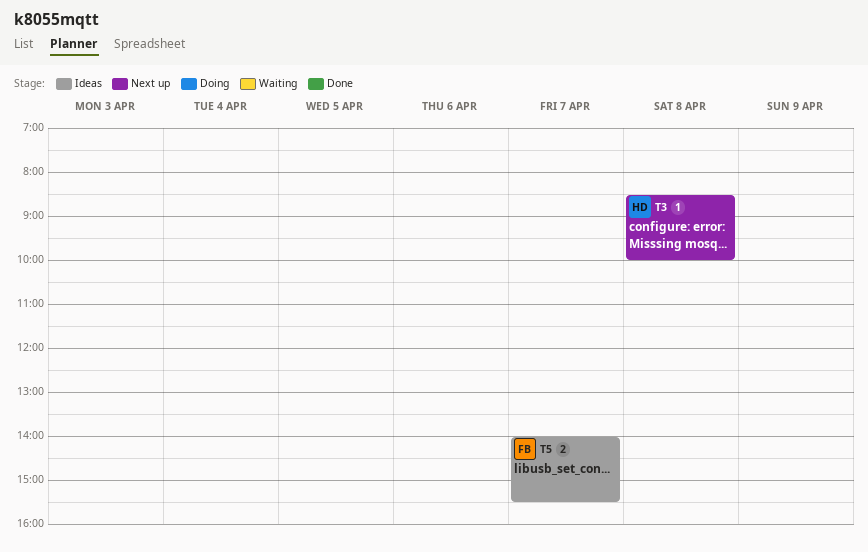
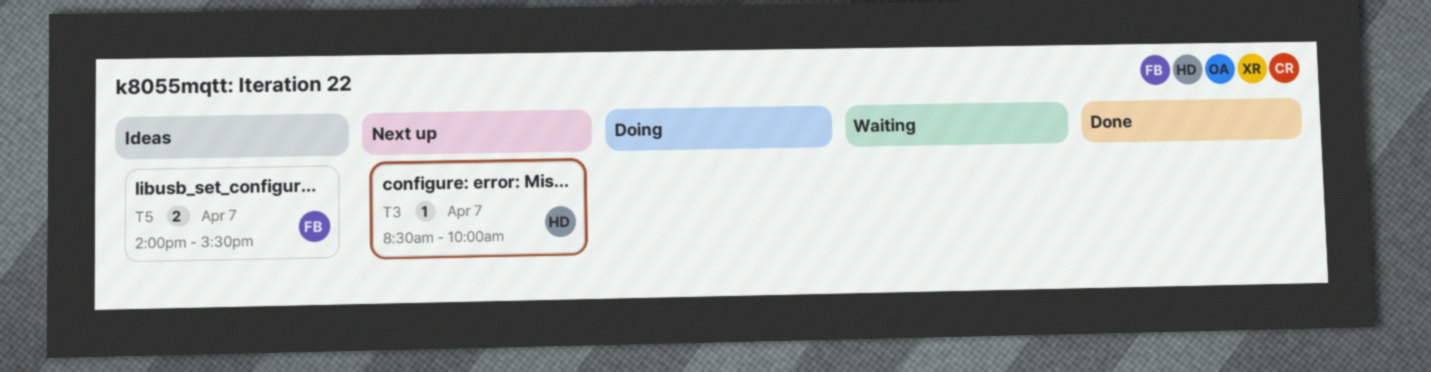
T3, day: Apr 8 -> Apr 7

